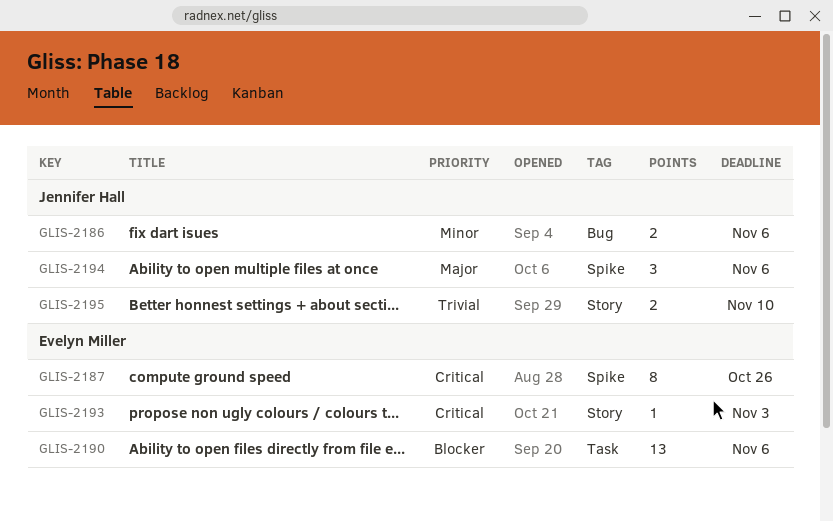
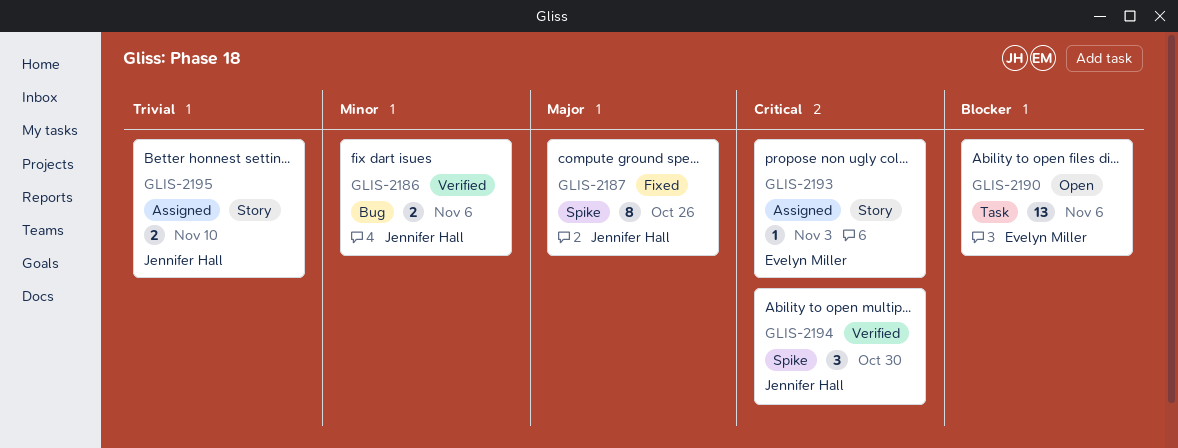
GLIS-2187, owner: Evelyn Miller -> Jennifer Hall
GLIS-2187, priority: Critical -> Major
GLIS-2194, priority: Major -> Critical
GLIS-2194, due: Nov 6 -> Oct 30

